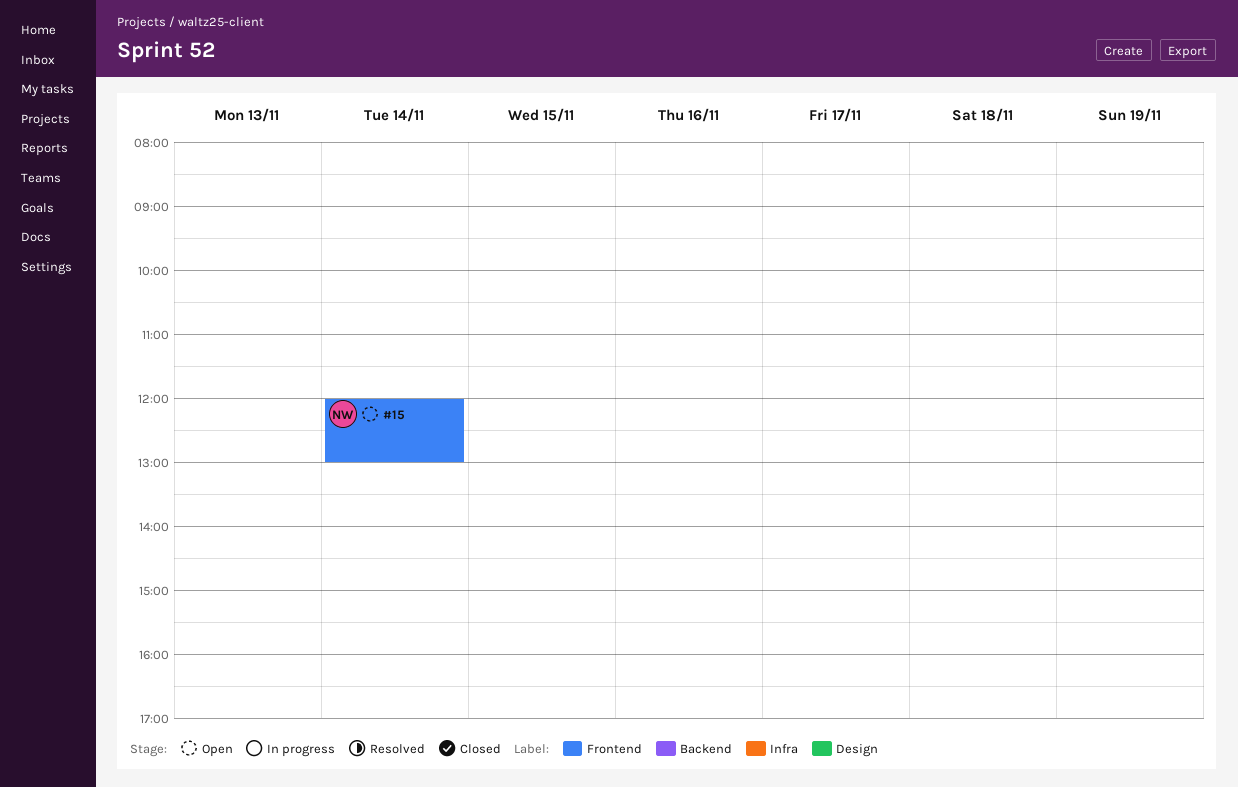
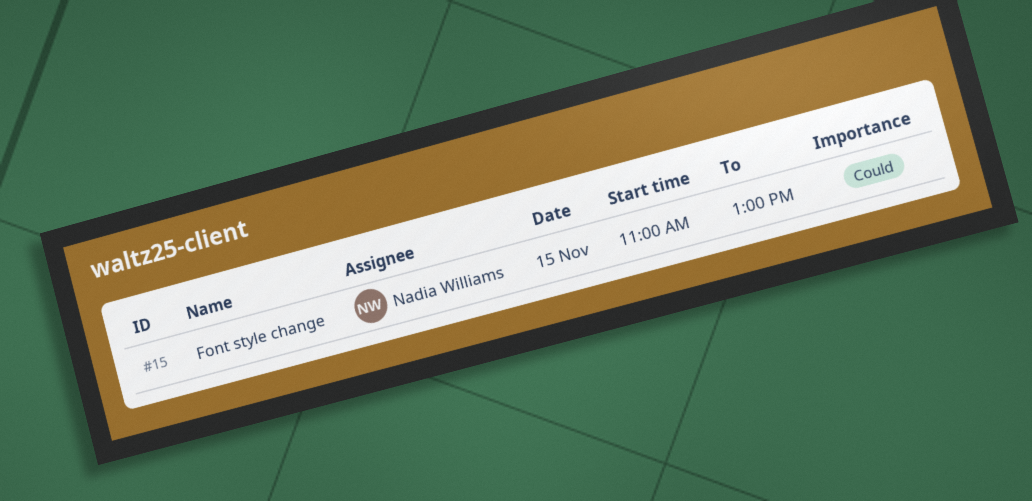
#15, day: Nov 14 -> Nov 15
#15, begins: 12:00 -> 11:00

